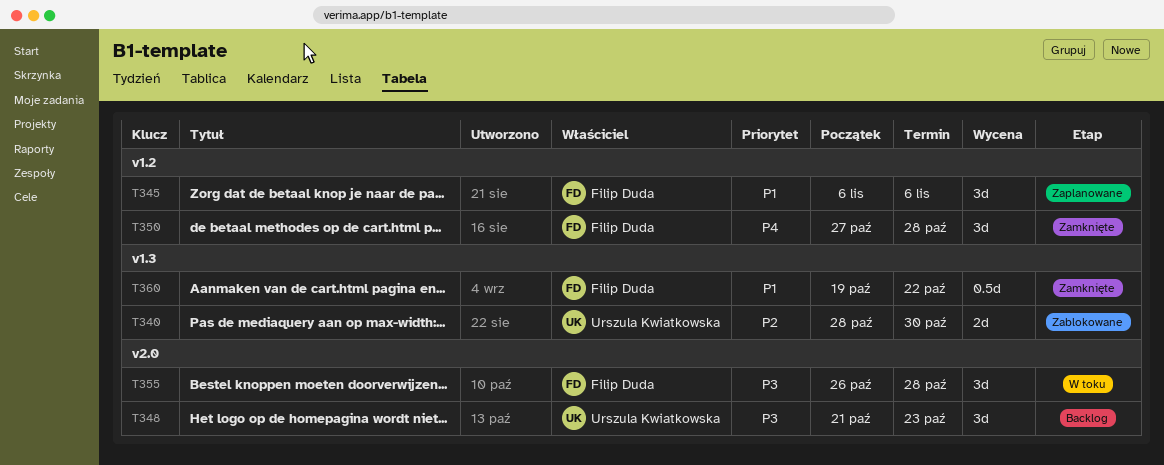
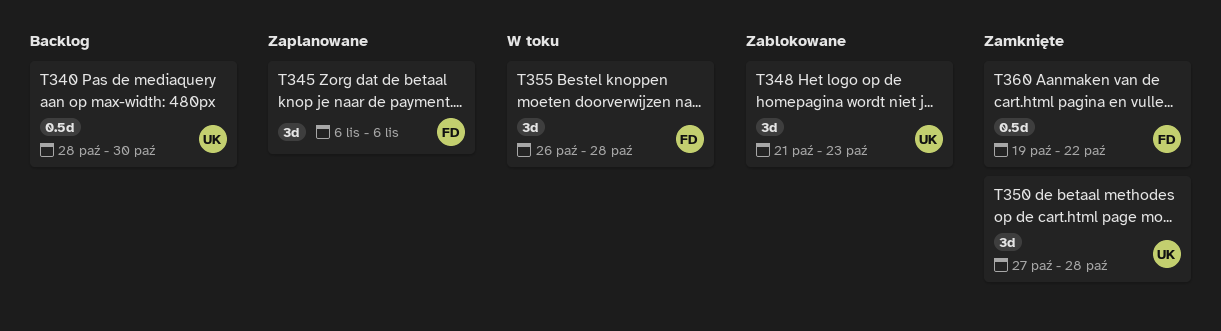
T340, status: Zablokowane -> Backlog
T340, estimate: 2d -> 0.5d
T348, status: Backlog -> Zablokowane
T350, owner: Filip Duda -> Urszula Kwiatkowska

